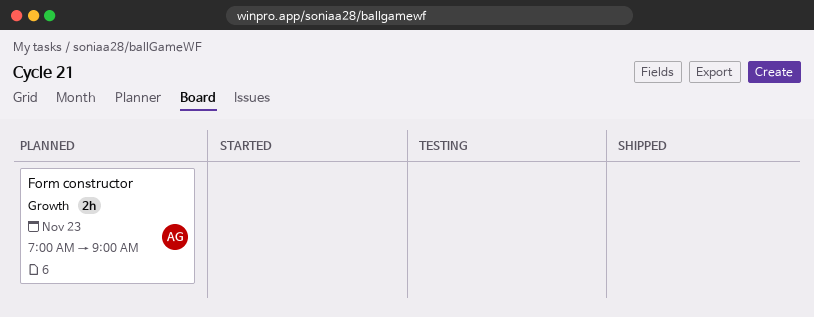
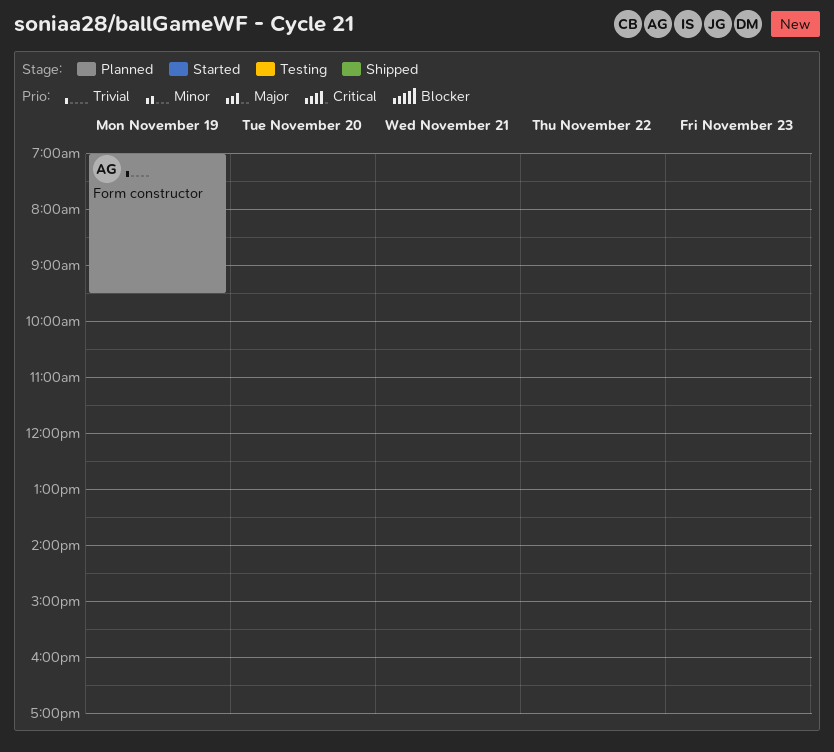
Form constructor, day: Nov 23 -> Nov 19
Form constructor, ends: 09:00 -> 09:30

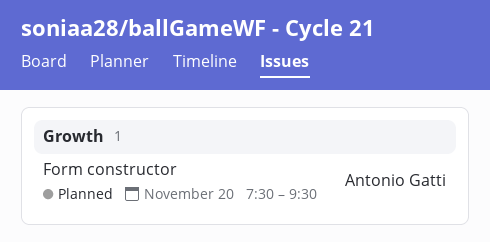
Form constructor, day: Nov 19 -> Nov 20
Form constructor, begins: 07:00 -> 07:30

